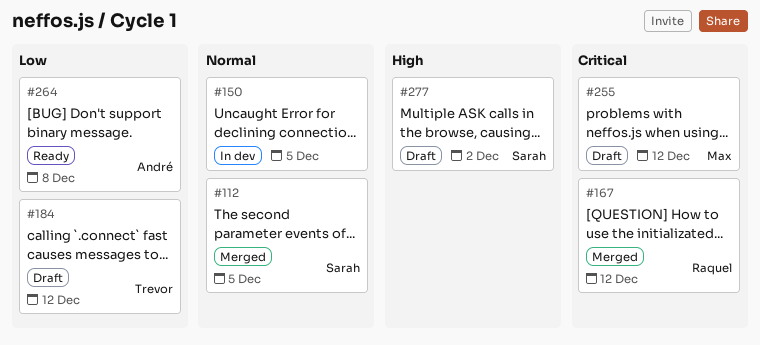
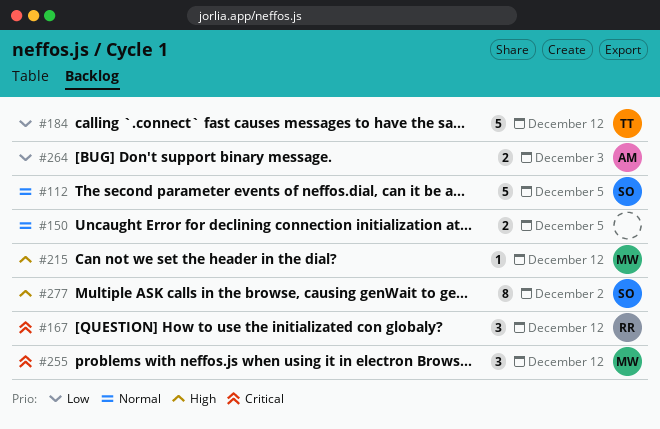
#215: none -> present
#264, due: Dec 8 -> Dec 3

